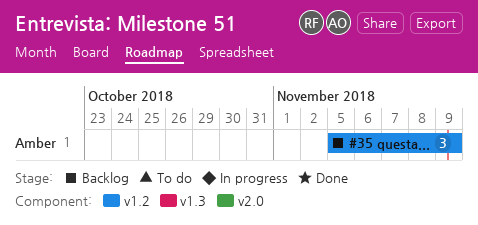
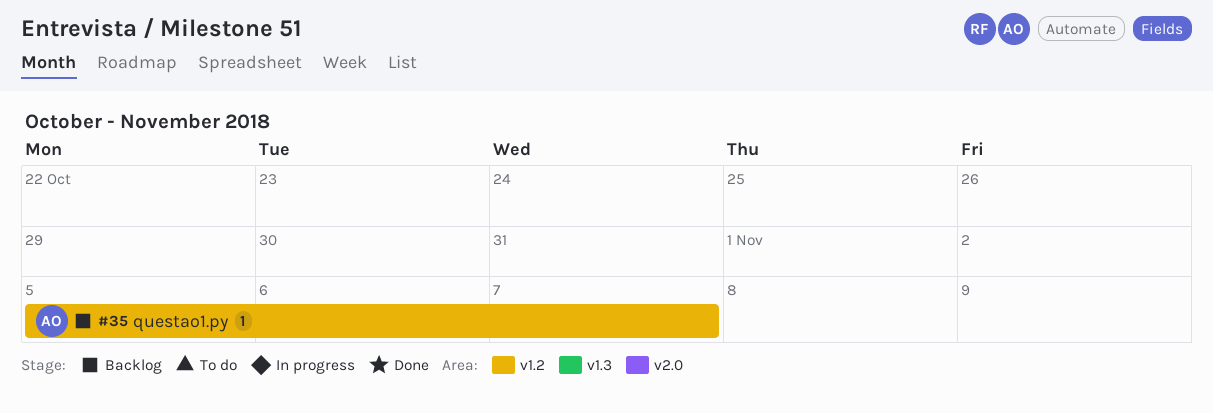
#35, estimate: 3 -> 1
#35, due: Nov 9 -> Nov 7

